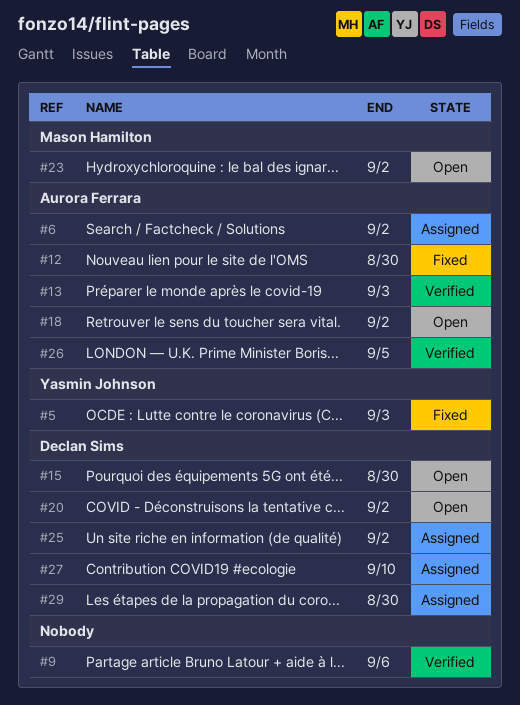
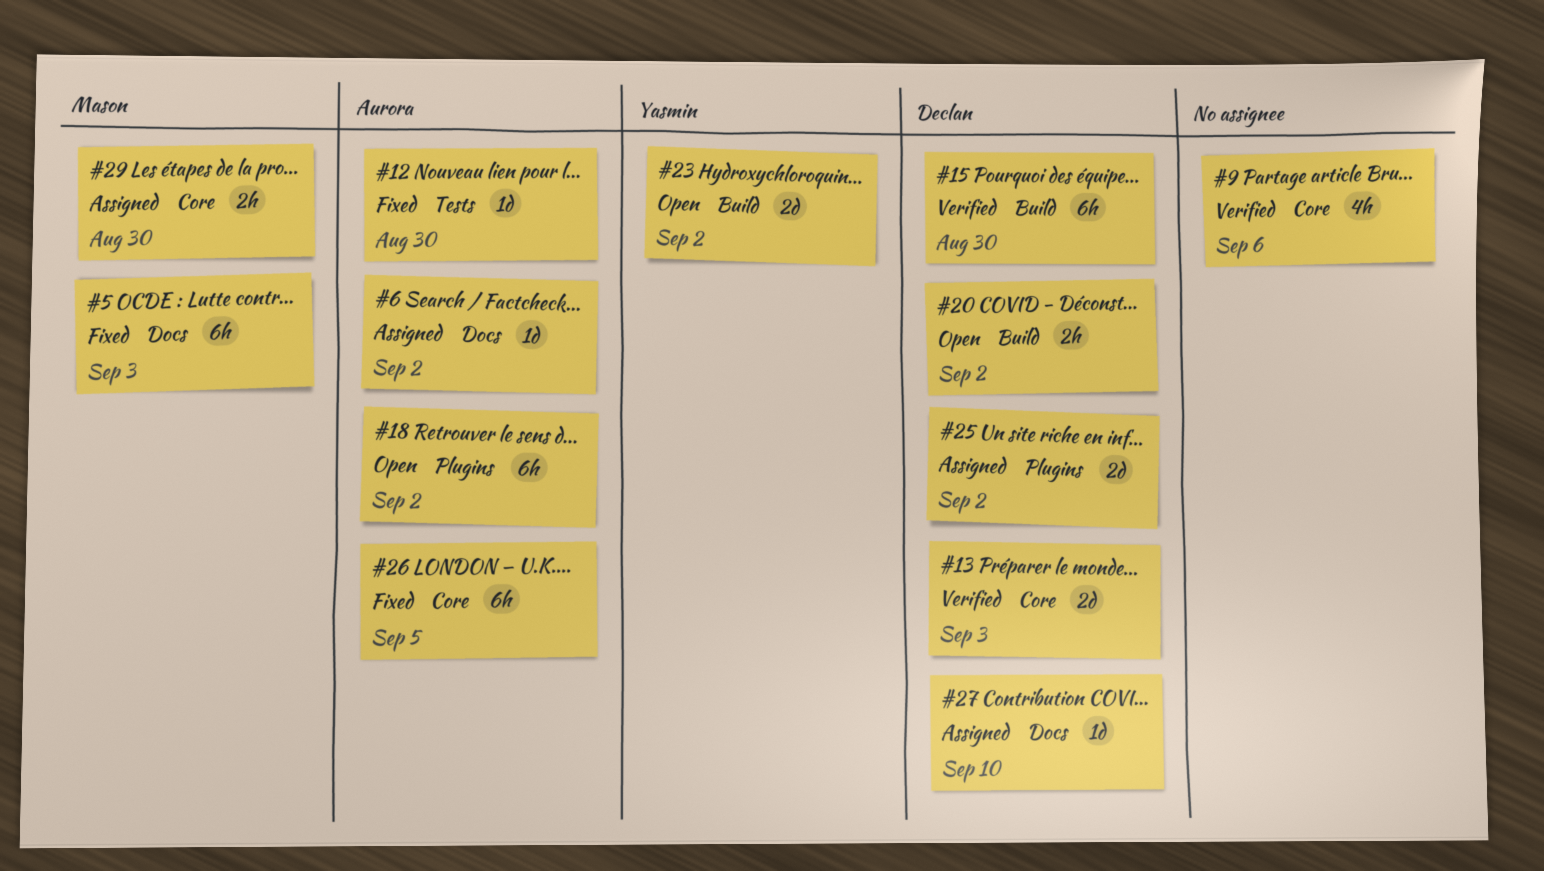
#5, owner: Yasmin Johnson -> Mason Hamilton
#13, owner: Aurora Ferrara -> Declan Sims
#15, status: Open -> Verified
#23, owner: Mason Hamilton -> Yasmin Johnson
#26, status: Verified -> Fixed
#29, owner: Declan Sims -> Mason Hamilton

